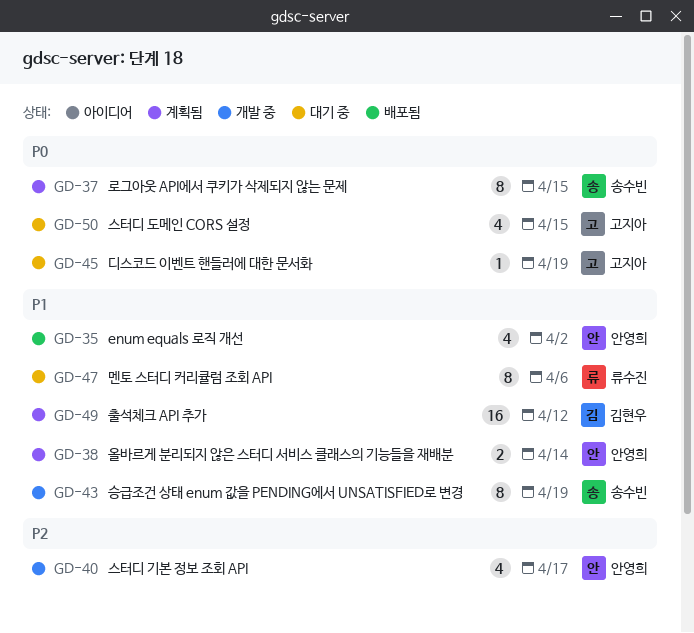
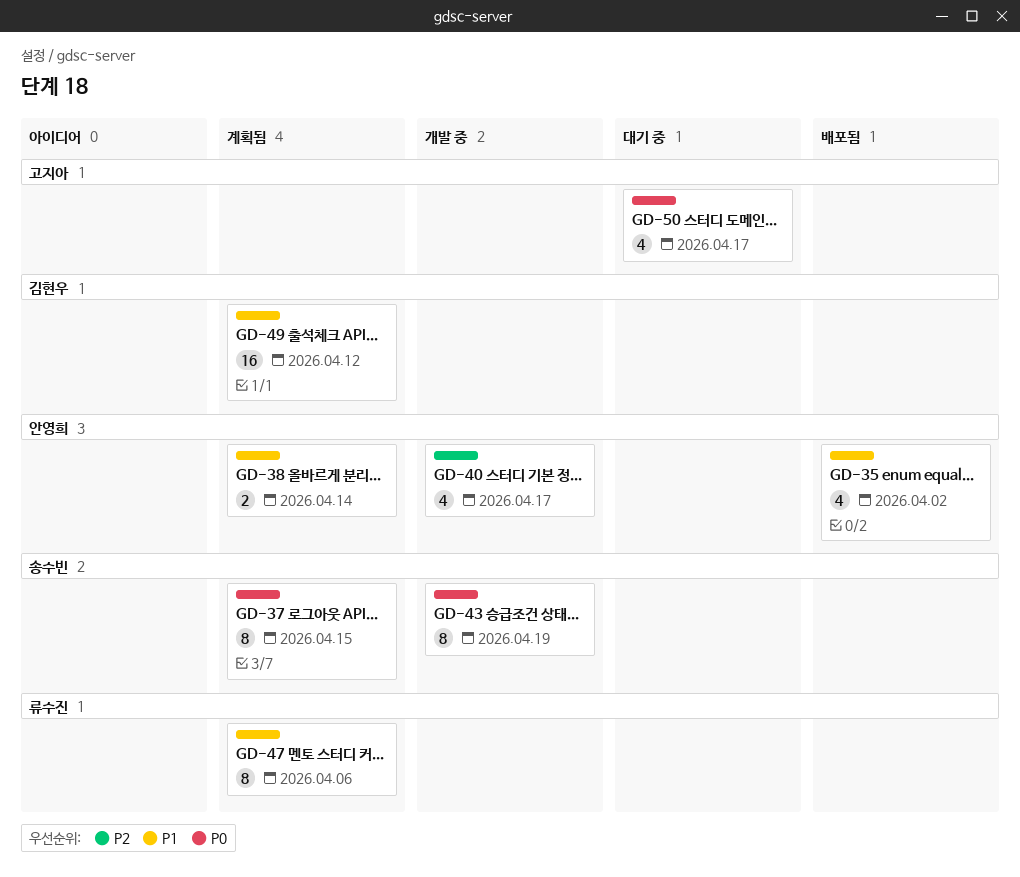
GD-43, priority: P1 -> P0
GD-45: present -> none
GD-47, status: 대기 중 -> 계획됨
GD-50, due: Apr 15 -> Apr 17

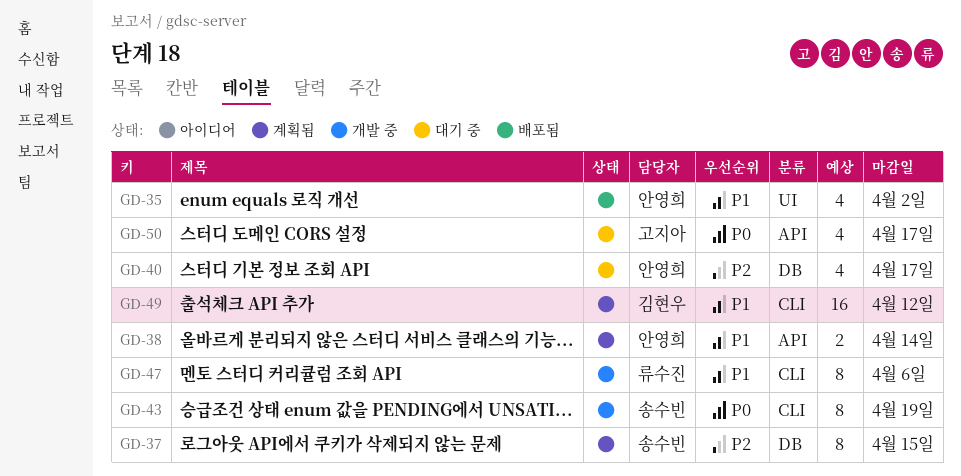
GD-37, priority: P0 -> P2
GD-40, status: 개발 중 -> 대기 중
GD-47, status: 계획됨 -> 개발 중

